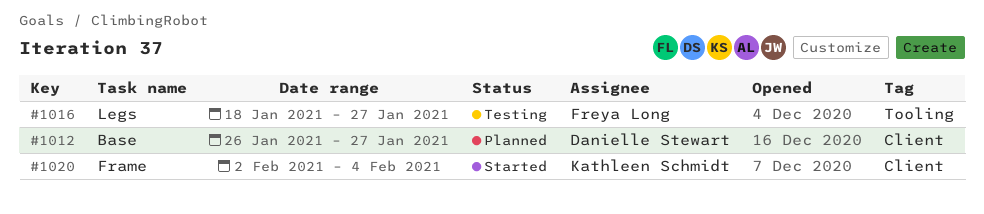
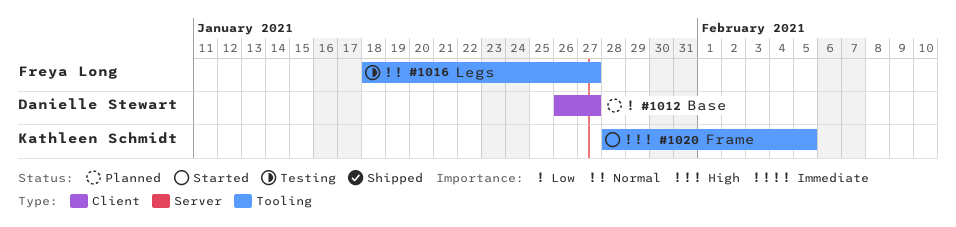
#1020, label: Client -> Tooling
#1020, start: Feb 2 -> Jan 28
#1020, due: Feb 4 -> Feb 5

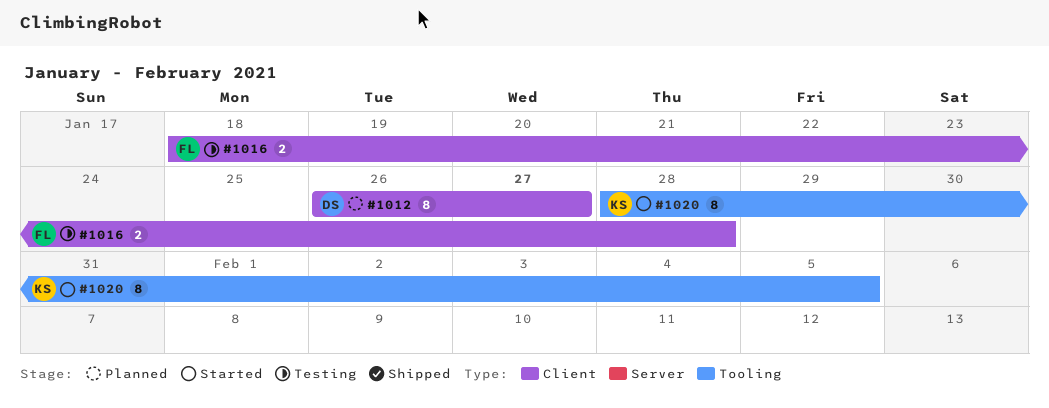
#1016, label: Tooling -> Client
#1016, due: Jan 27 -> Jan 28

